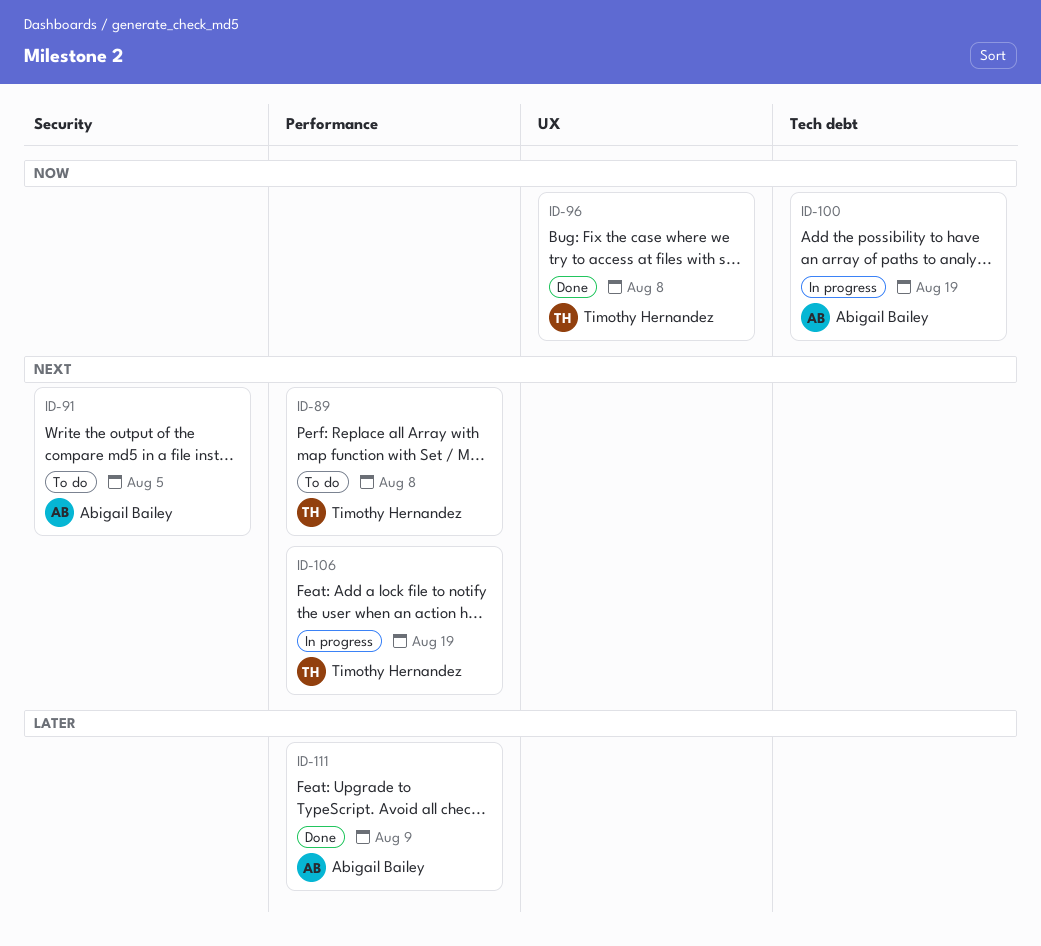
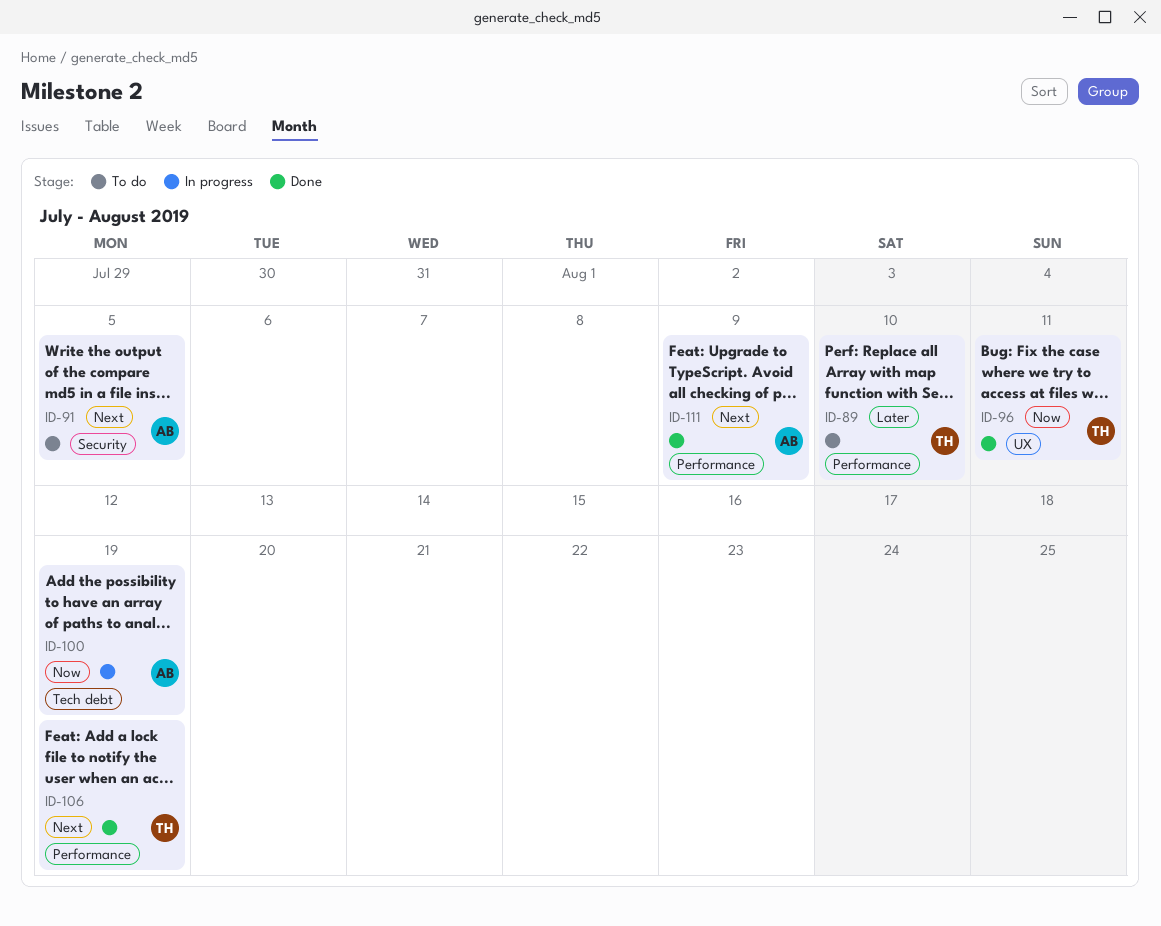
ID-89, priority: Next -> Later
ID-89, due: Aug 8 -> Aug 10
ID-96, due: Aug 8 -> Aug 11
ID-106, status: In progress -> Done
ID-111, priority: Later -> Next

